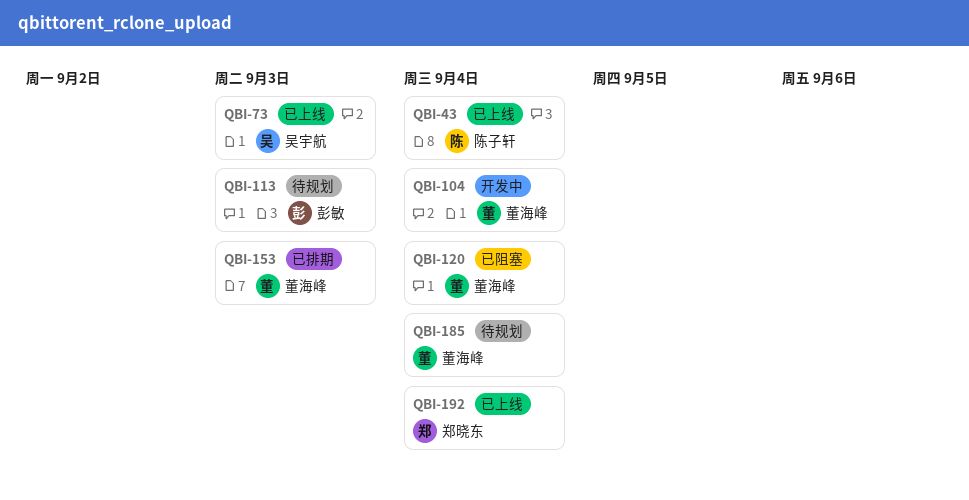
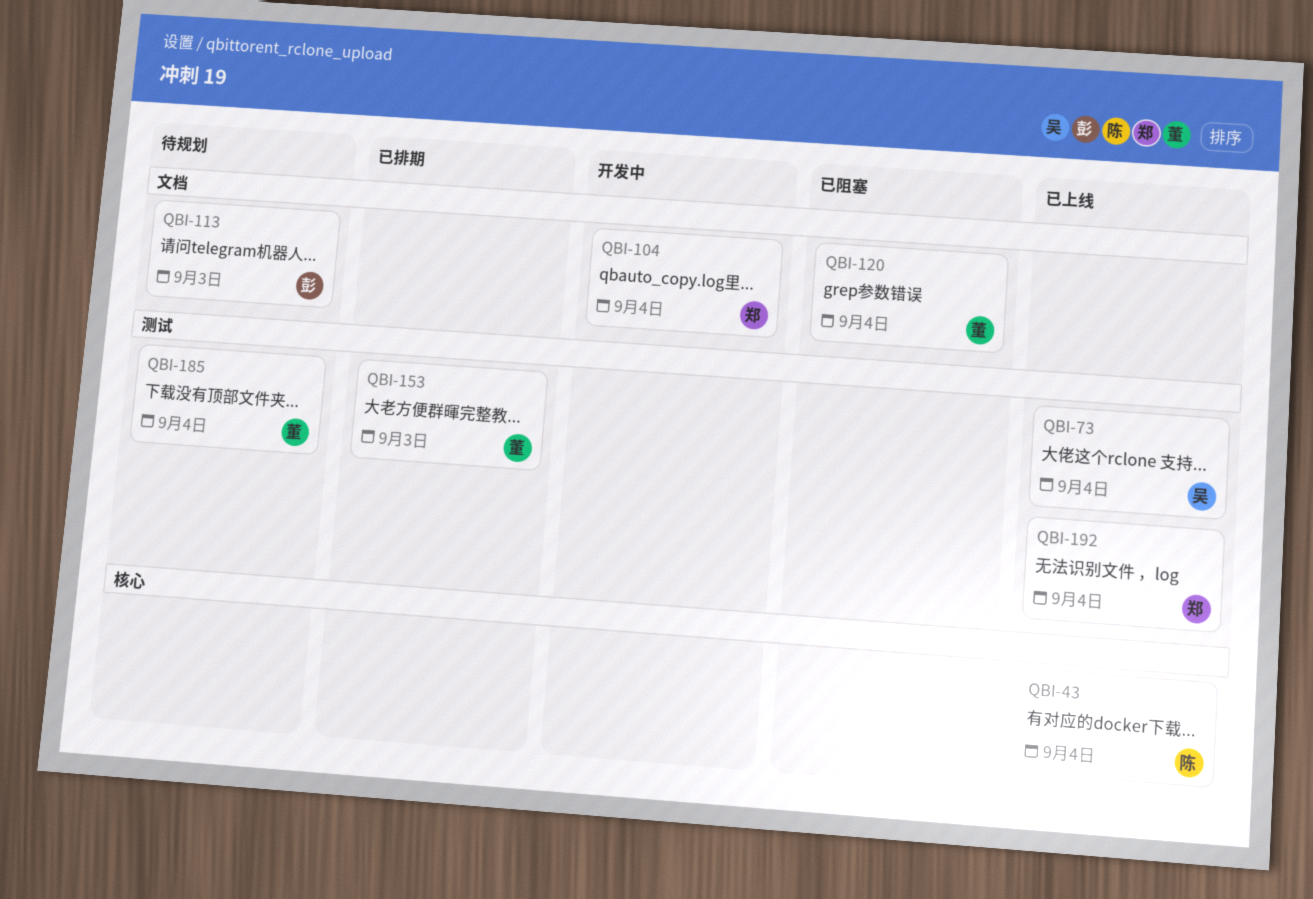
QBI-73, due: Sep 3 -> Sep 4
QBI-104, owner: 董海峰 -> 郑晓东

